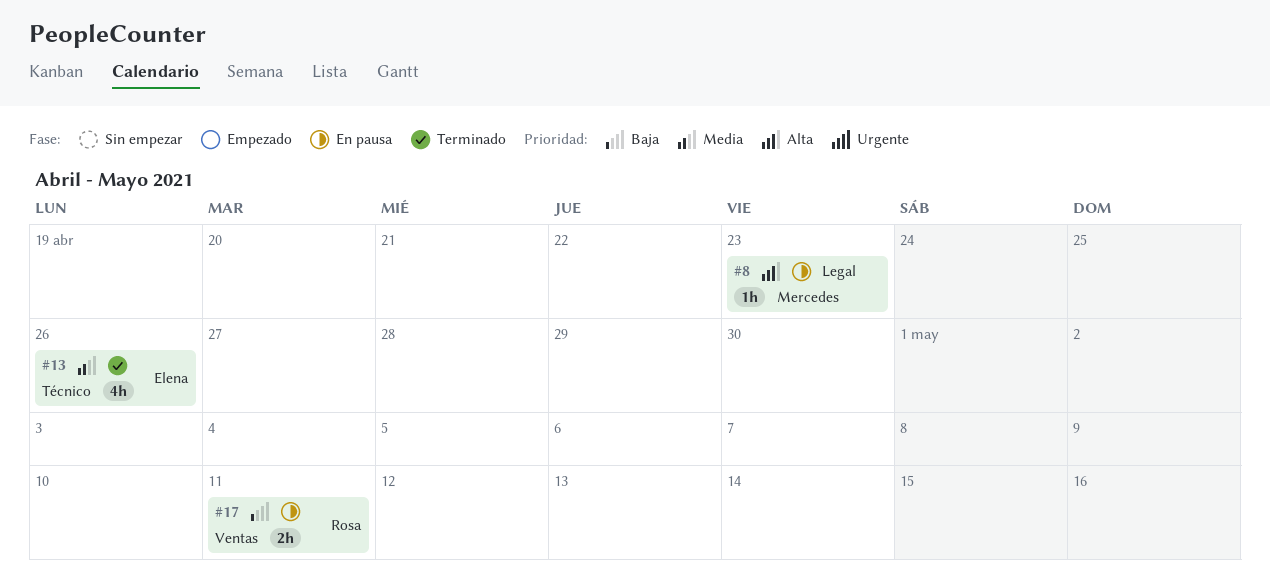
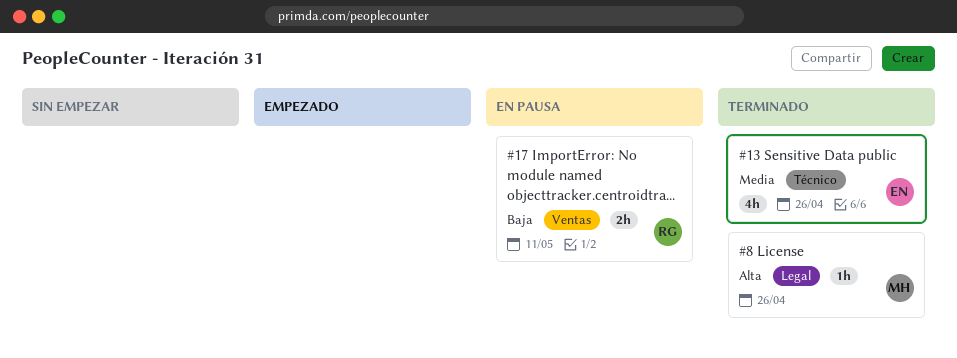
#8, status: En pausa -> Terminado
#8, due: Apr 23 -> Apr 26

